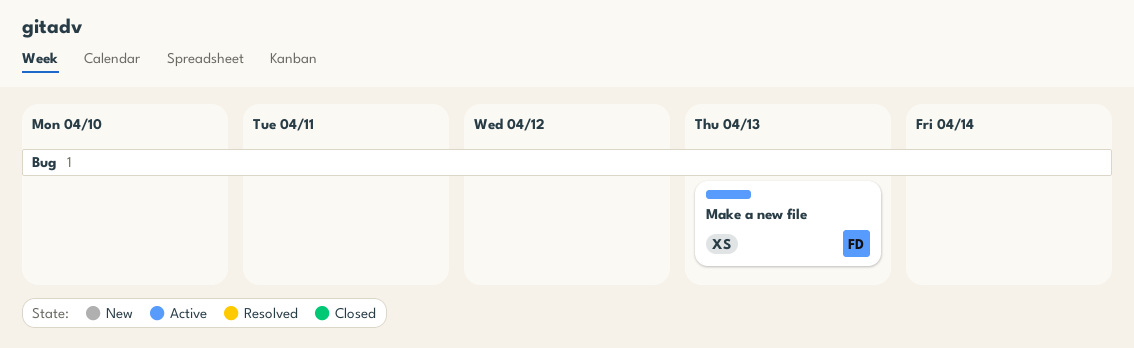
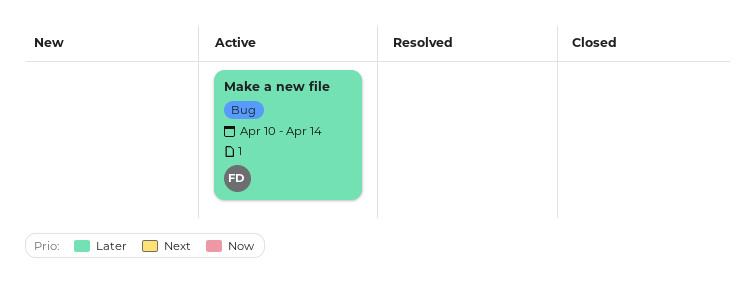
Make a new file, due: Apr 13 -> Apr 14

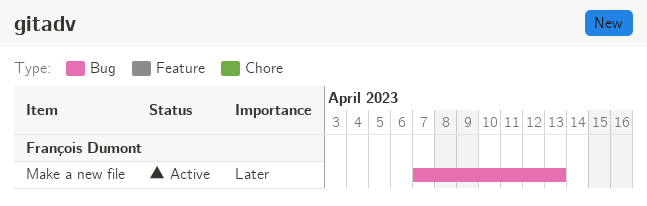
Make a new file, start: Apr 10 -> Apr 7
Make a new file, due: Apr 14 -> Apr 13

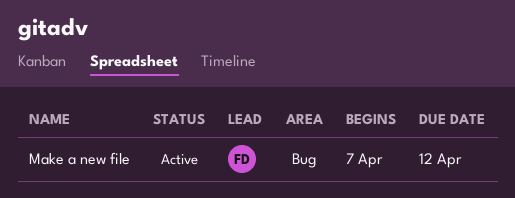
Make a new file, due: Apr 13 -> Apr 12

